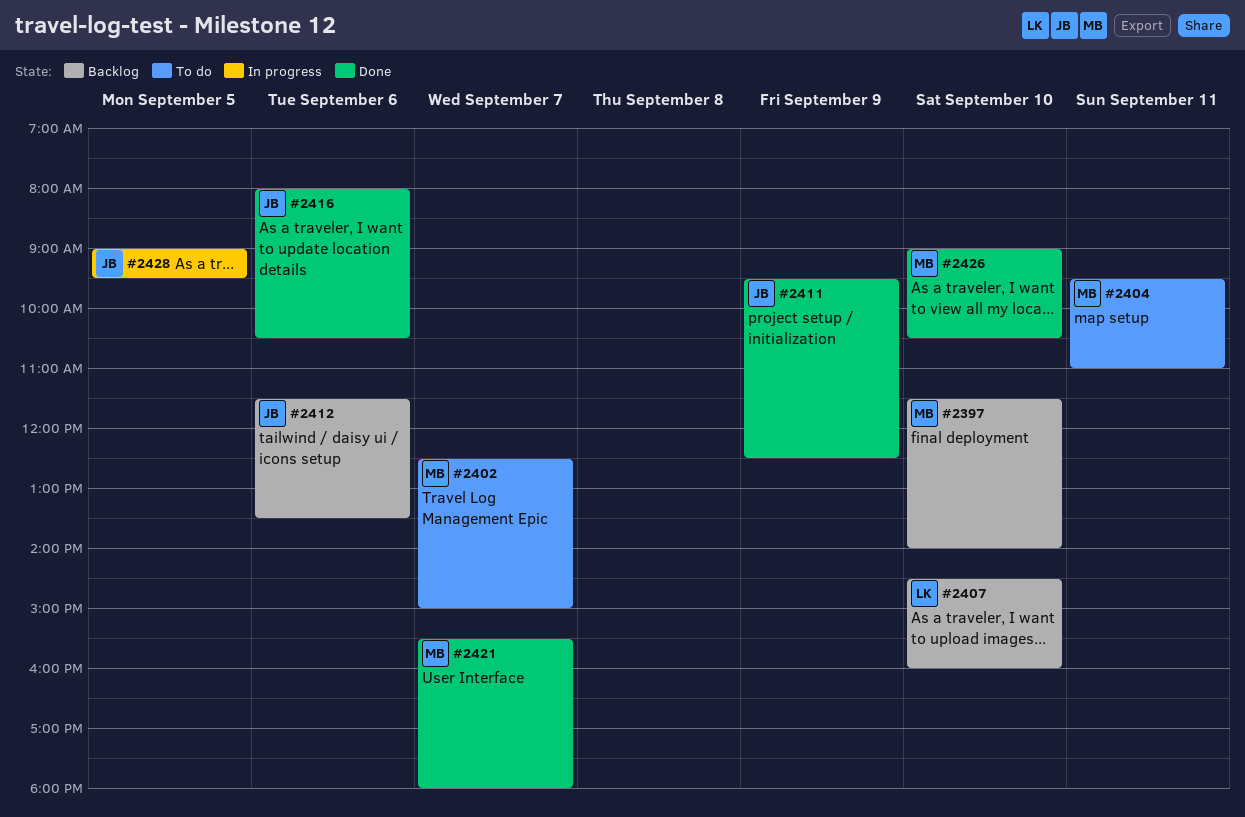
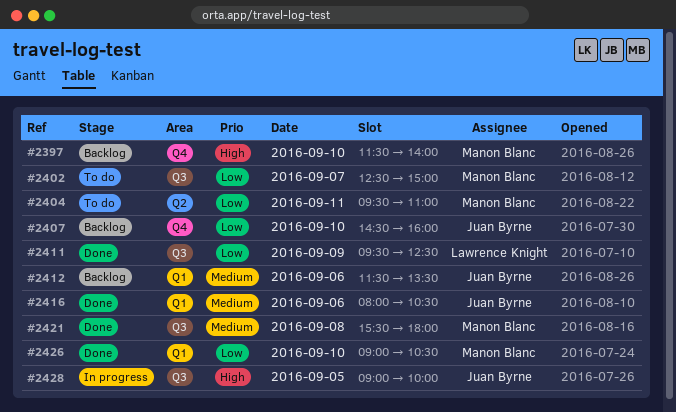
#2407, owner: Lawrence Knight -> Juan Byrne
#2411, owner: Juan Byrne -> Lawrence Knight
#2421, day: Sep 7 -> Sep 8
#2428, ends: 09:30 -> 10:00

